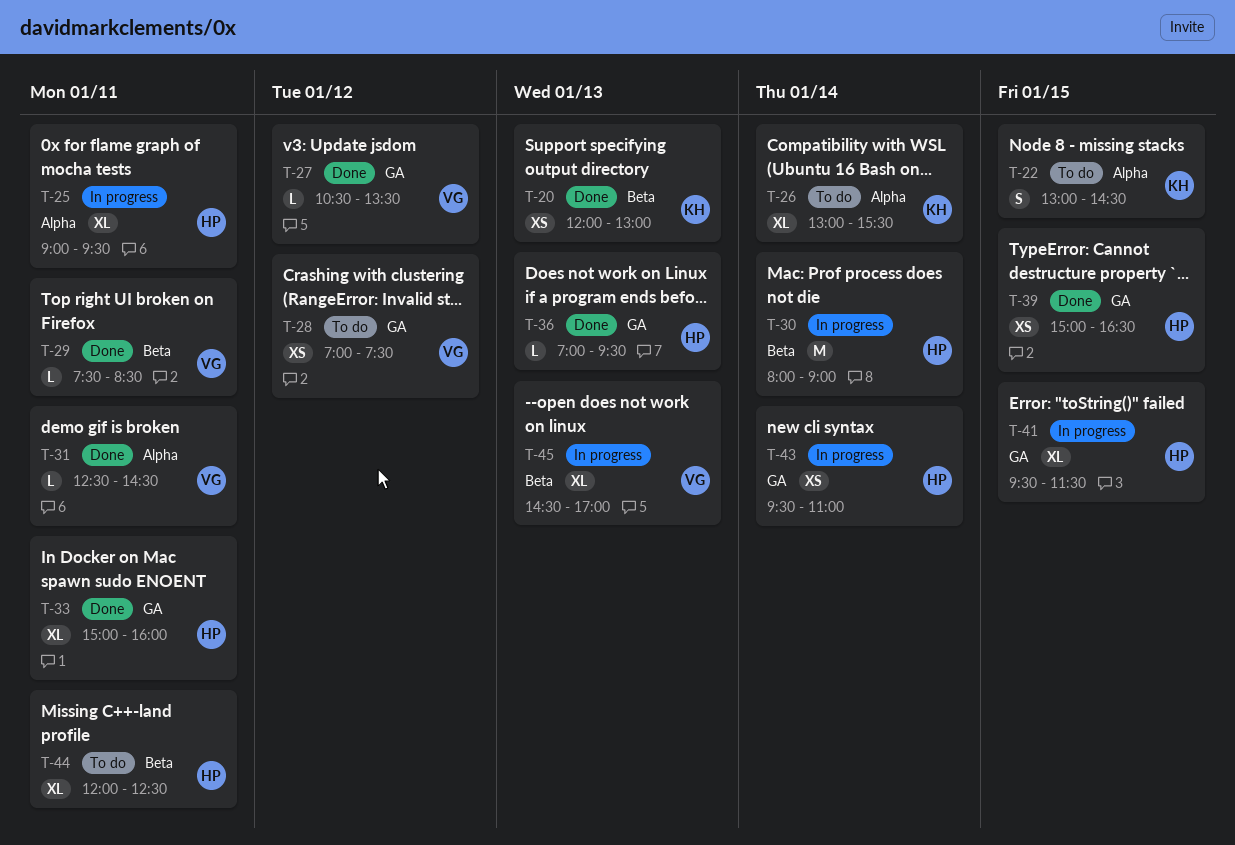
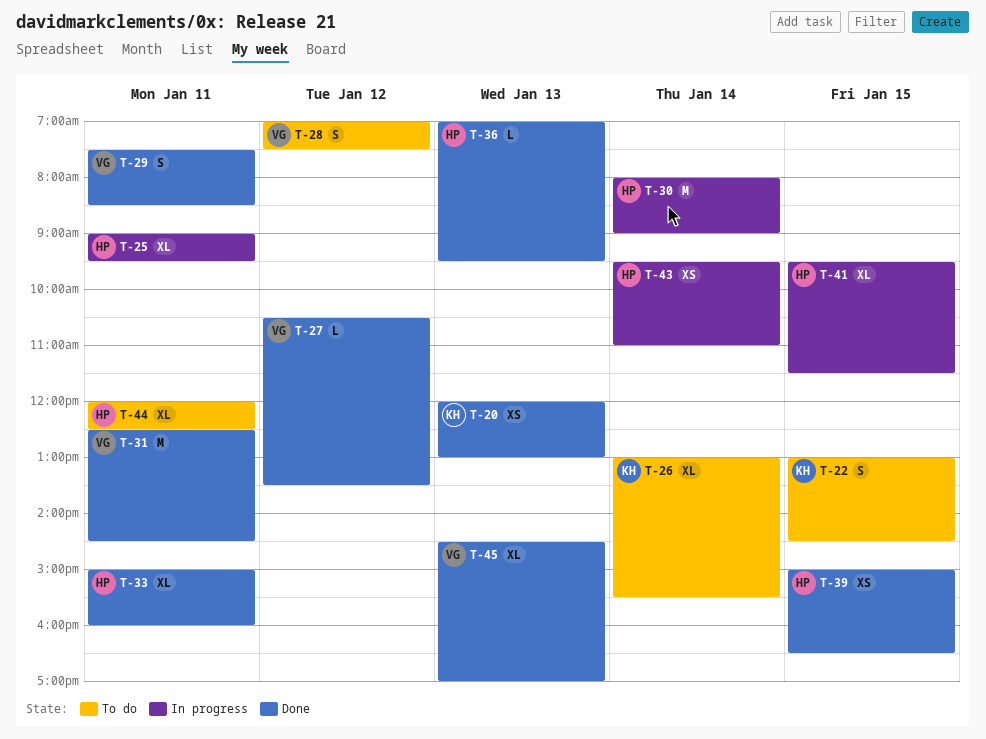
T-28, estimate: XS -> S
T-29, estimate: L -> S
T-31, estimate: L -> M
T-45, status: In progress -> Done

